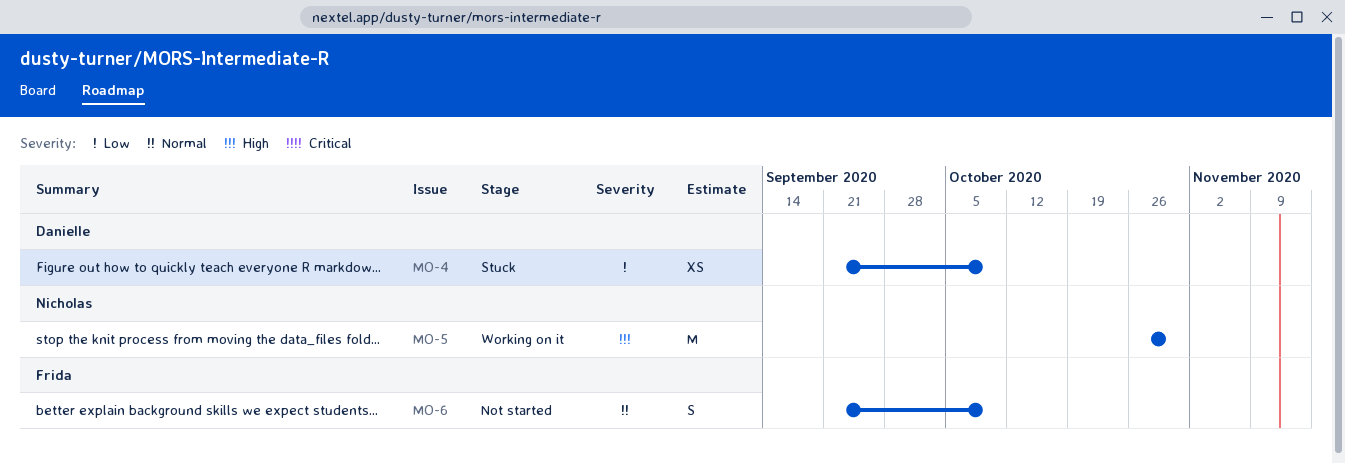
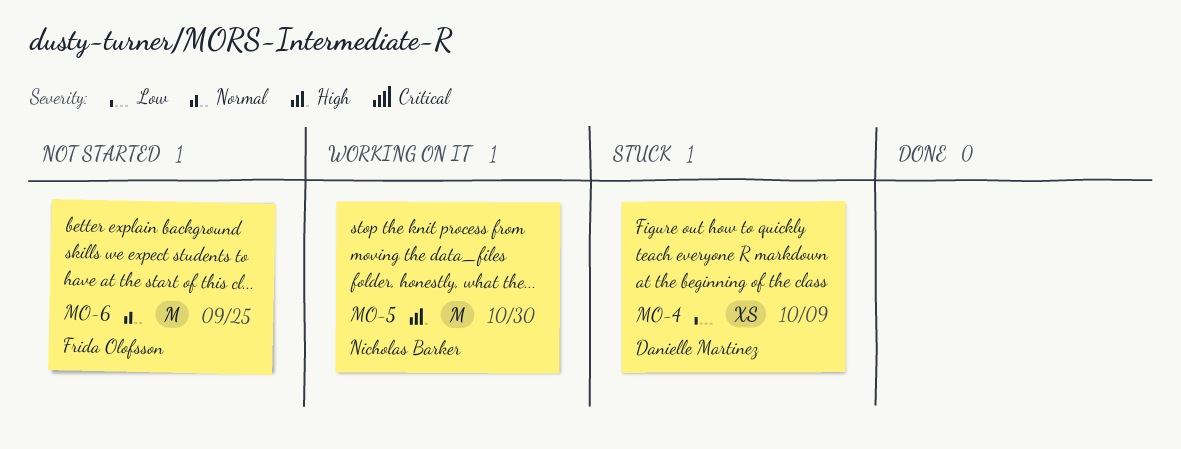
MO-6, estimate: S -> M
MO-6, due: Oct 9 -> Sep 25

